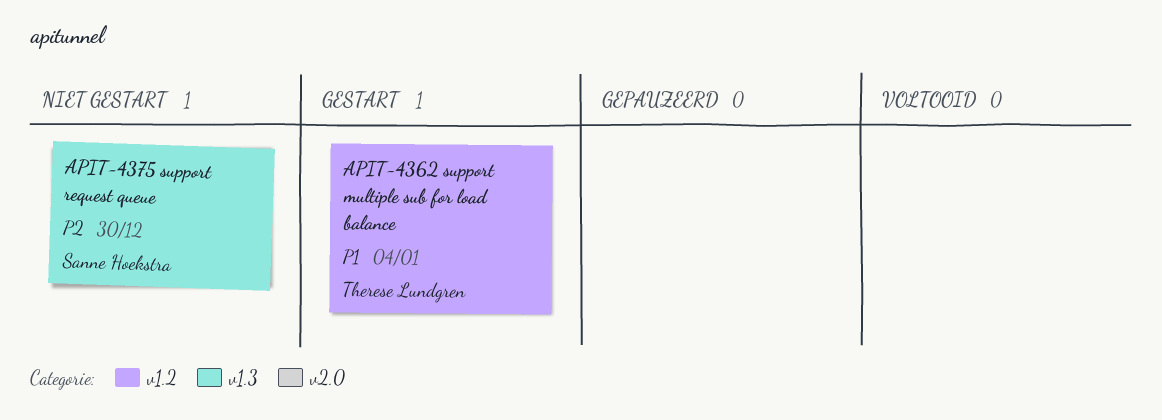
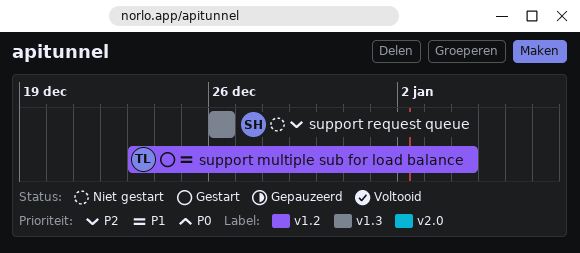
support request queue, due: Dec 30 -> Dec 26

